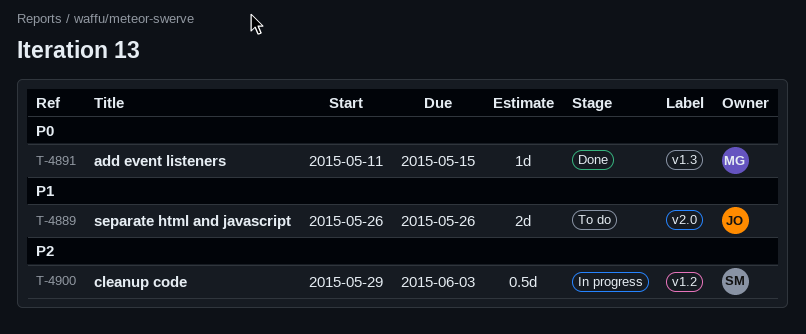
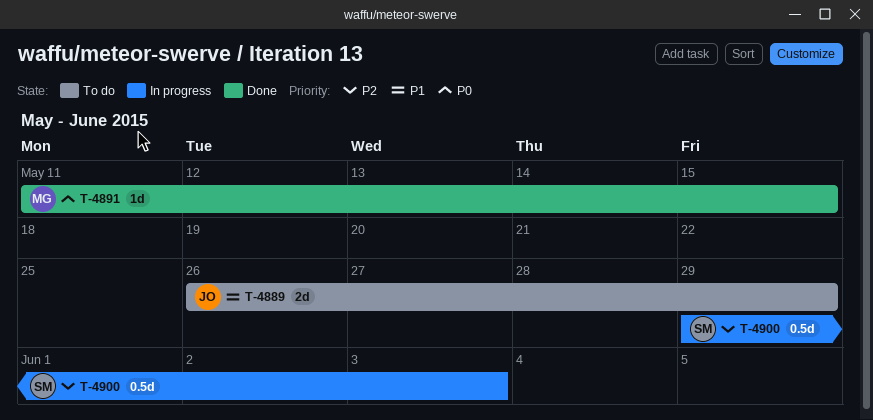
T-4889, due: May 26 -> May 29

